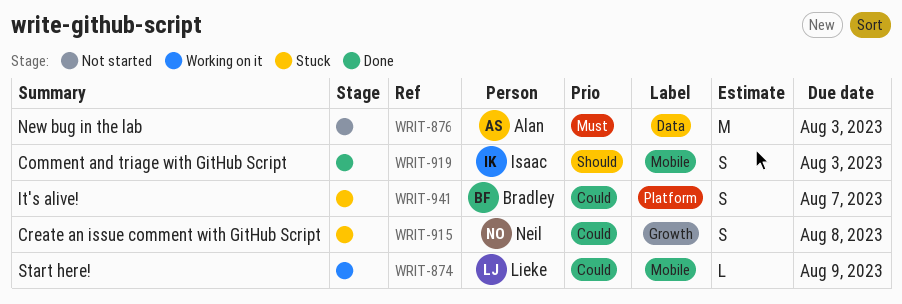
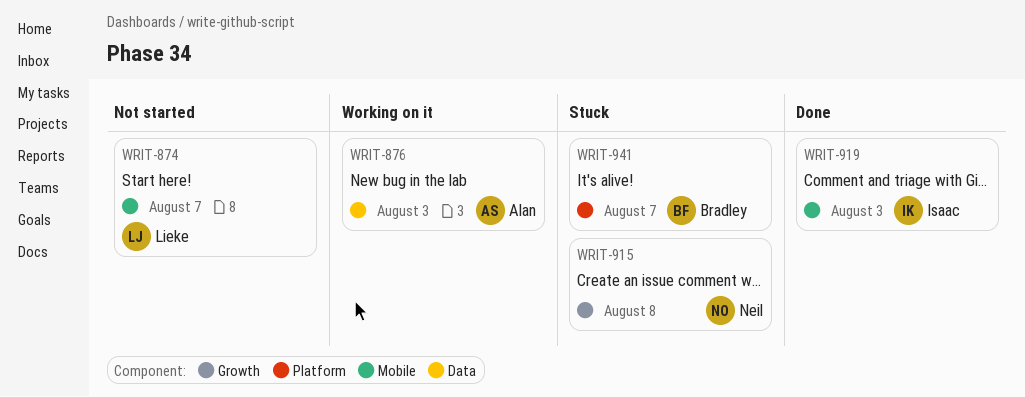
WRIT-874, status: Working on it -> Not started
WRIT-874, due: Aug 9 -> Aug 7
WRIT-876, status: Not started -> Working on it

